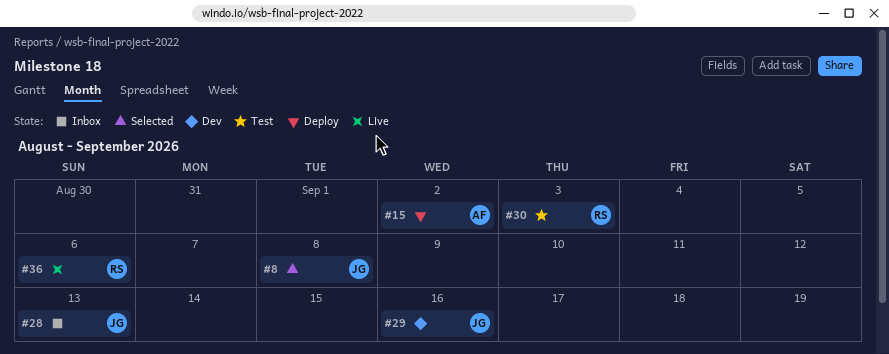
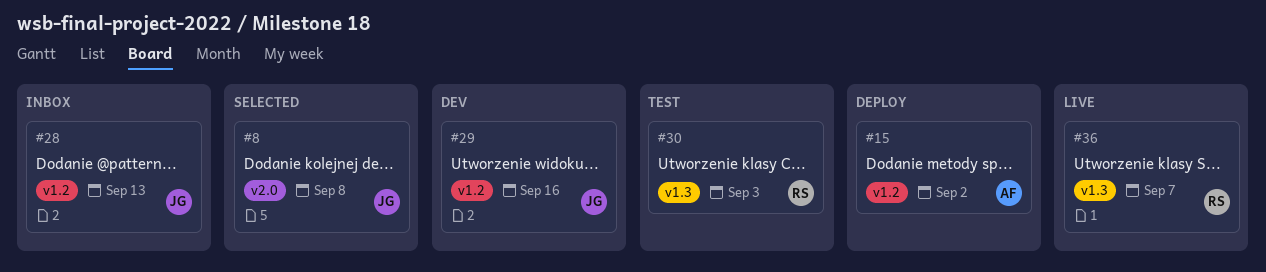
#36, due: Sep 6 -> Sep 7

